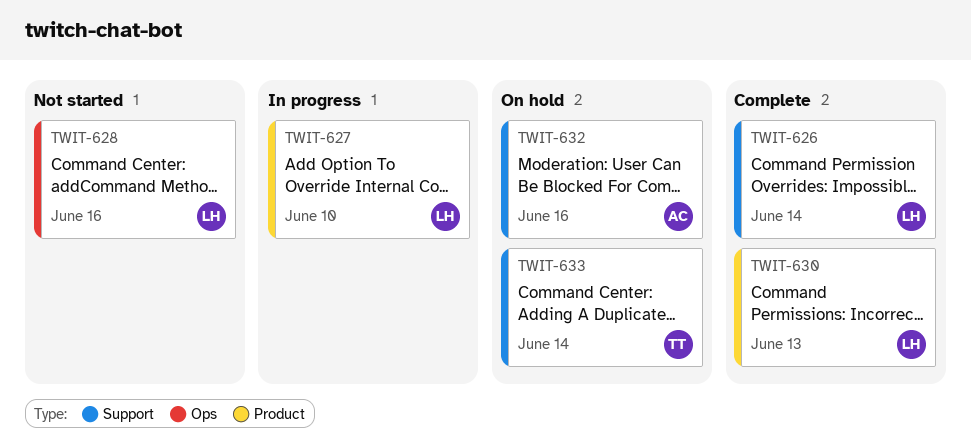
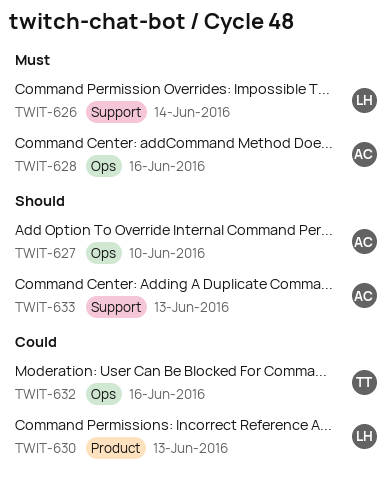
TWIT-627, owner: LH -> AC
TWIT-627, label: Product -> Ops
TWIT-628, owner: LH -> AC
TWIT-632, owner: AC -> TT
TWIT-632, label: Support -> Ops
TWIT-633, owner: TT -> AC
TWIT-633, due: Jun 14 -> Jun 13

